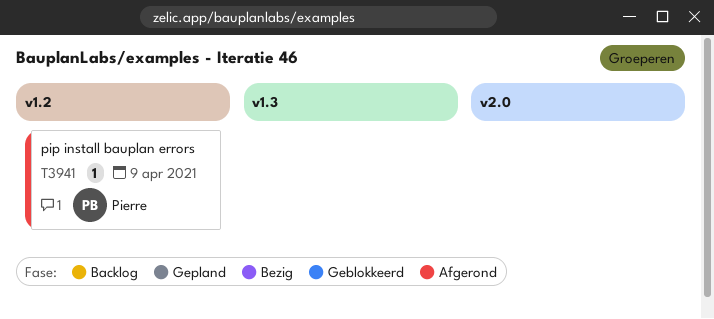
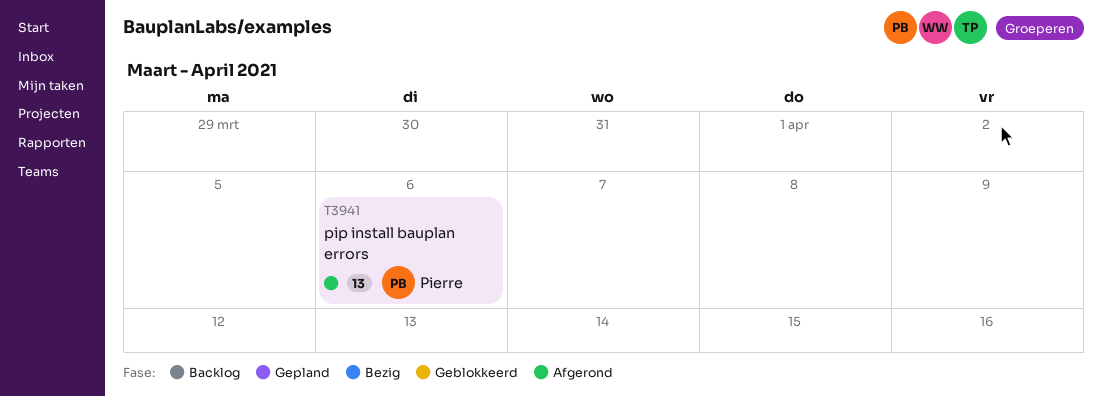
T3941, estimate: 1 -> 13
T3941, due: Apr 9 -> Apr 6

